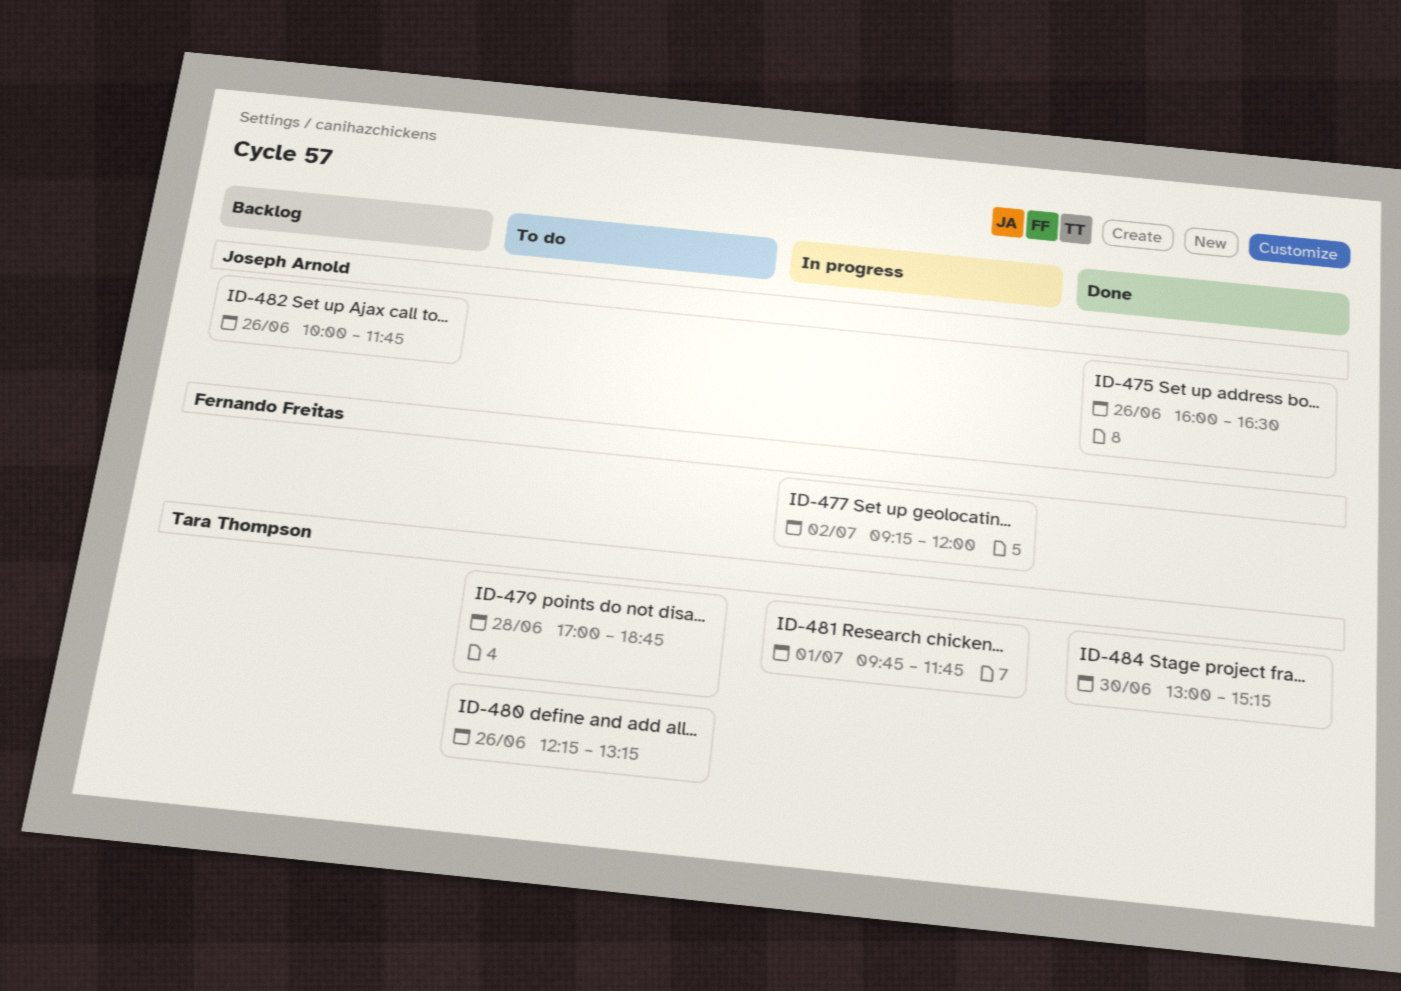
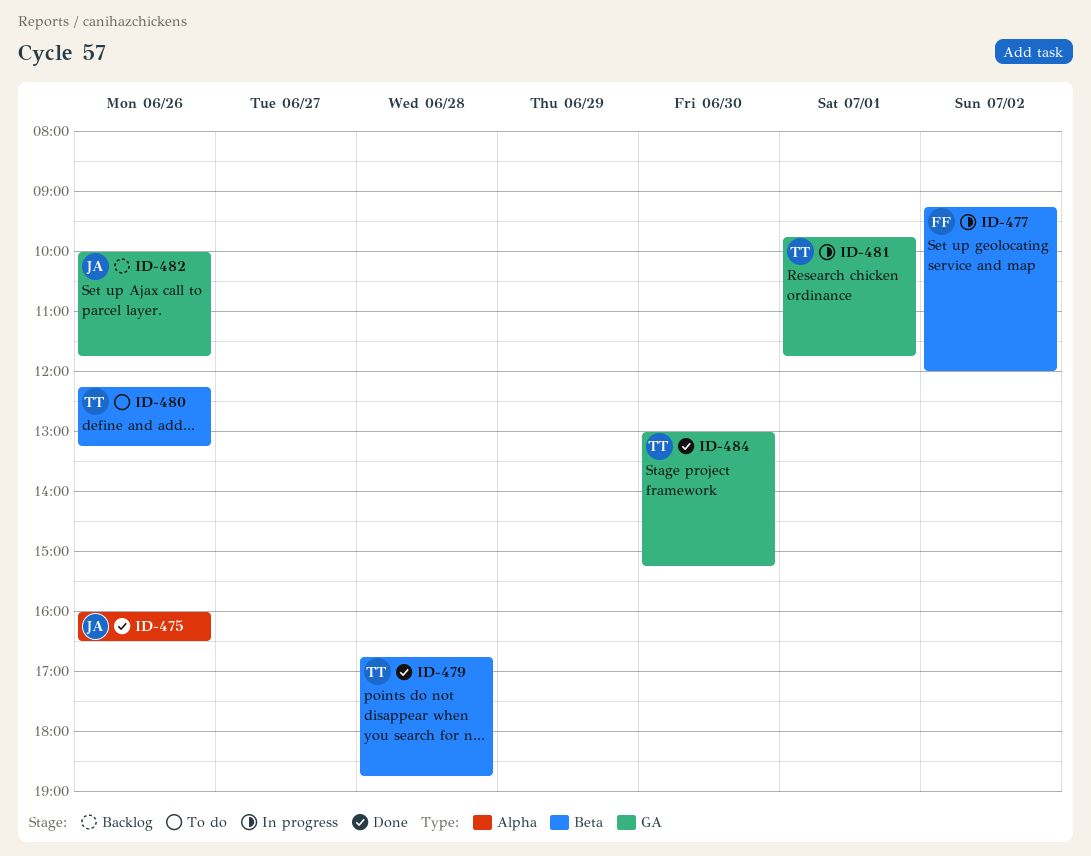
ID-479, status: To do -> Done
ID-479, begins: 17:00 -> 16:45

